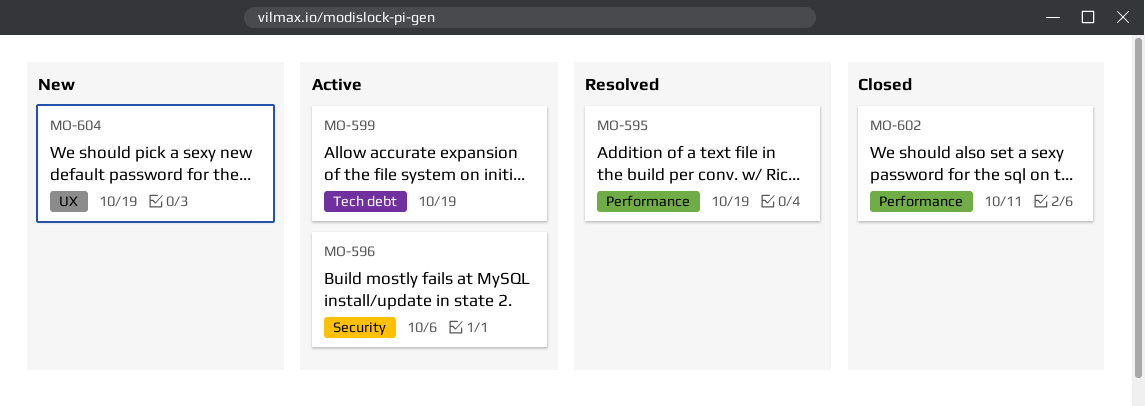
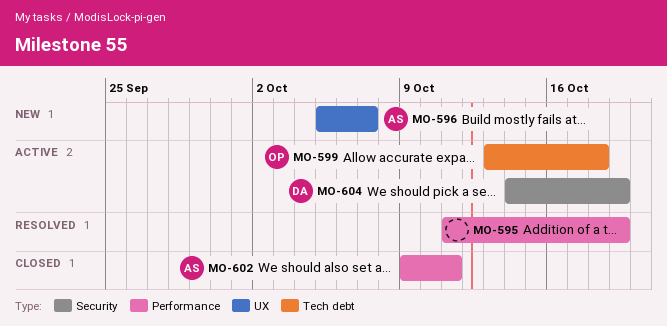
MO-596, status: Active -> New
MO-596, label: Security -> UX
MO-596, due: Oct 6 -> Oct 7
MO-599, due: Oct 19 -> Oct 18
MO-604, status: New -> Active
MO-604, label: UX -> Security

